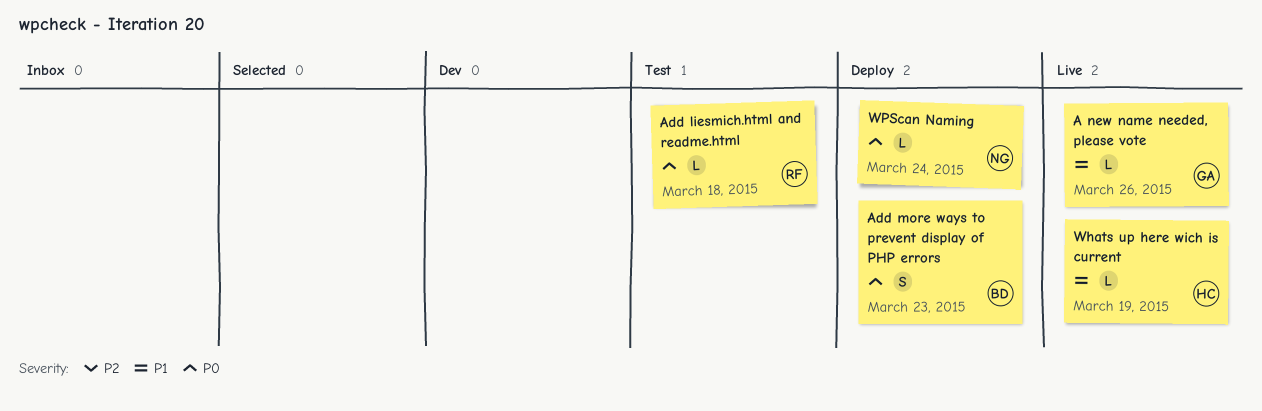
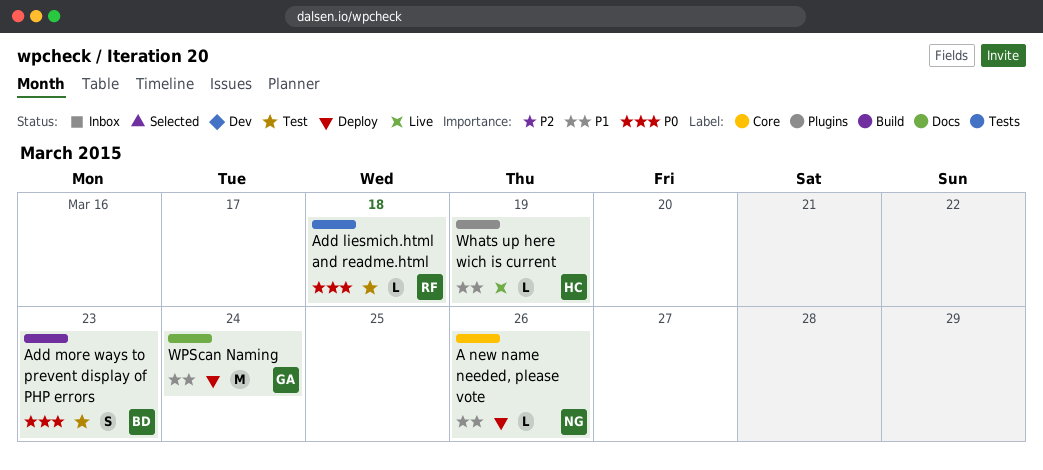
A new name needed, please vote, status: Live -> Deploy
A new name needed, please vote, owner: GA -> NG
Add more ways to prevent display of PHP errors, status: Deploy -> Test
WPScan Naming, owner: NG -> GA
WPScan Naming, priority: P0 -> P1
WPScan Naming, estimate: L -> M

